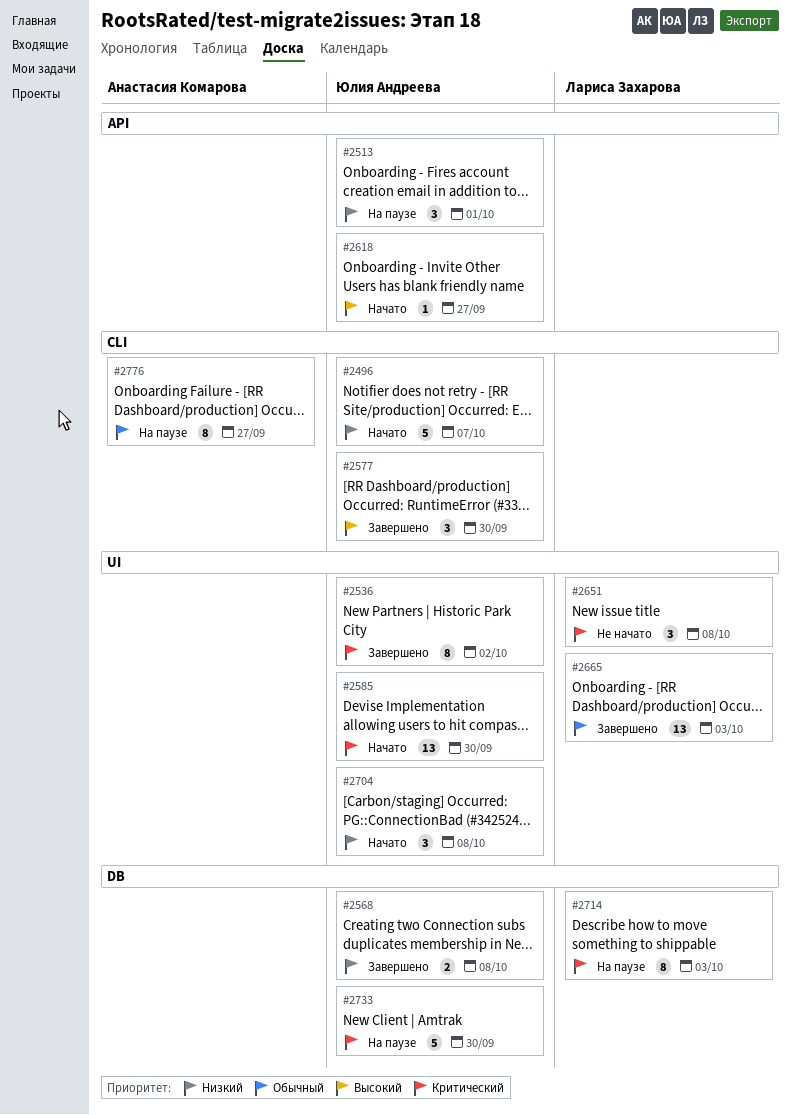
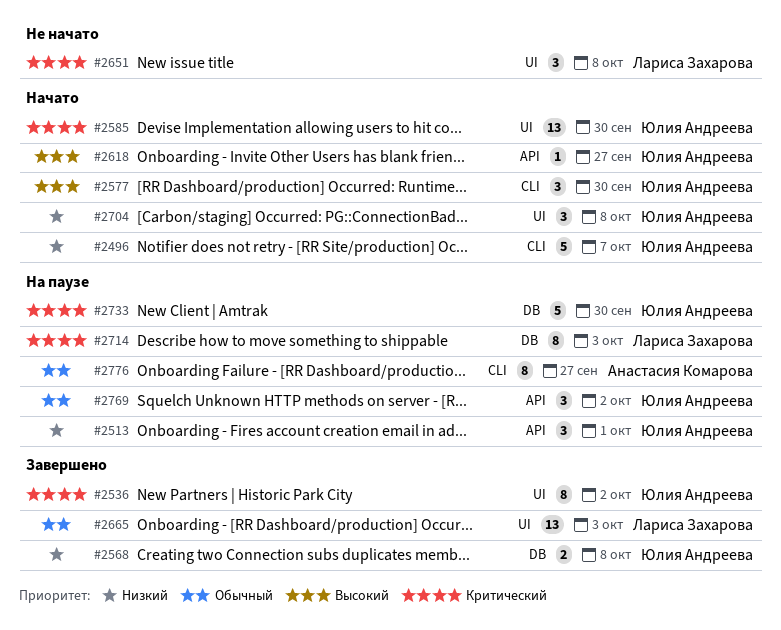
#2577, status: Завершено -> Начато
#2769: none -> present

